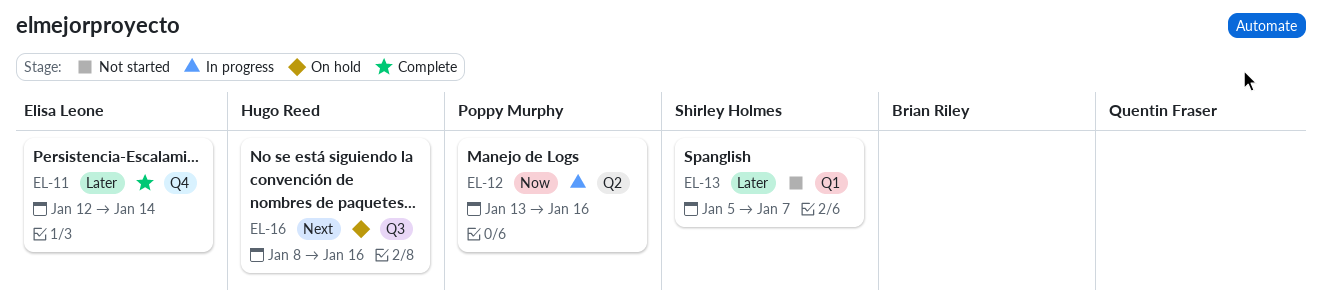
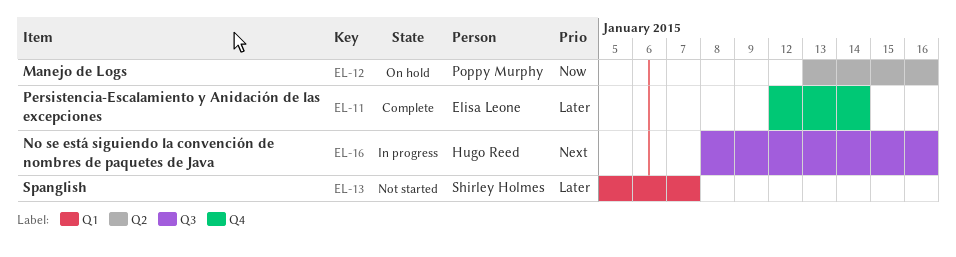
EL-12, status: In progress -> On hold
EL-16, status: On hold -> In progress

